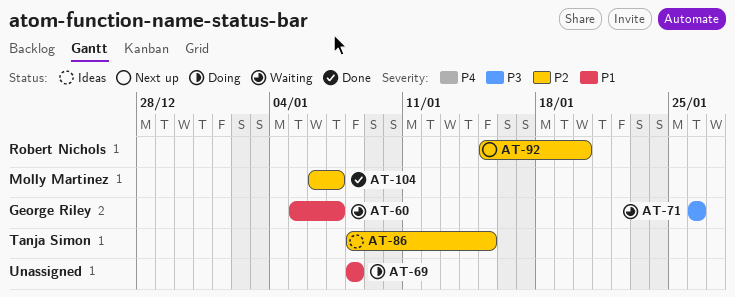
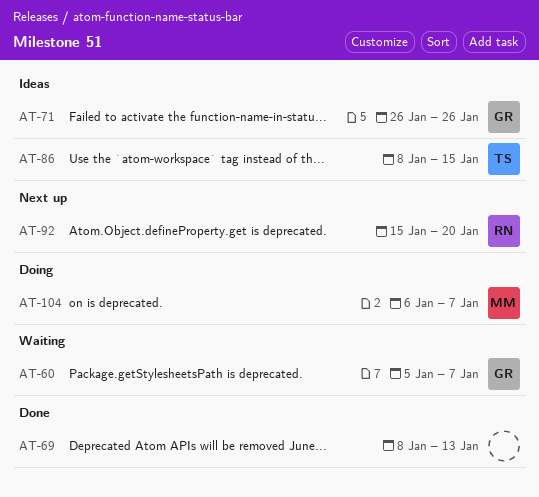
AT-69, status: Doing -> Done
AT-69, due: Jan 8 -> Jan 13
AT-71, status: Waiting -> Ideas
AT-104, status: Done -> Doing

